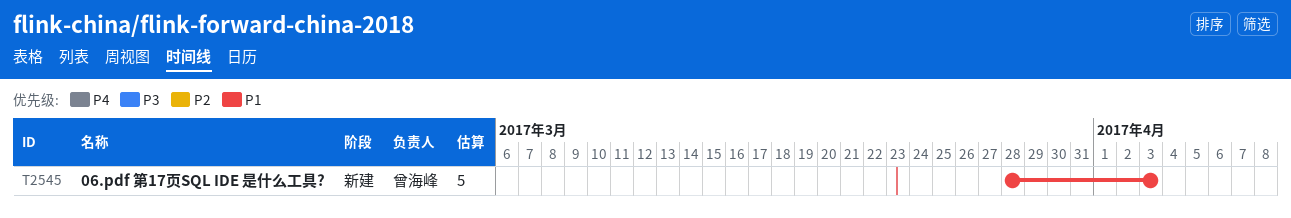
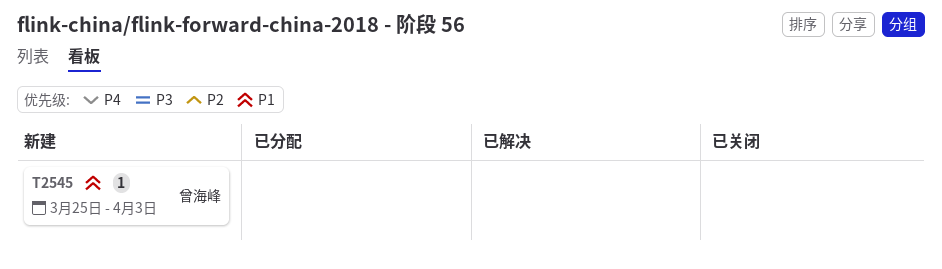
T2545, estimate: 5 -> 1
T2545, start: Mar 28 -> Mar 25

